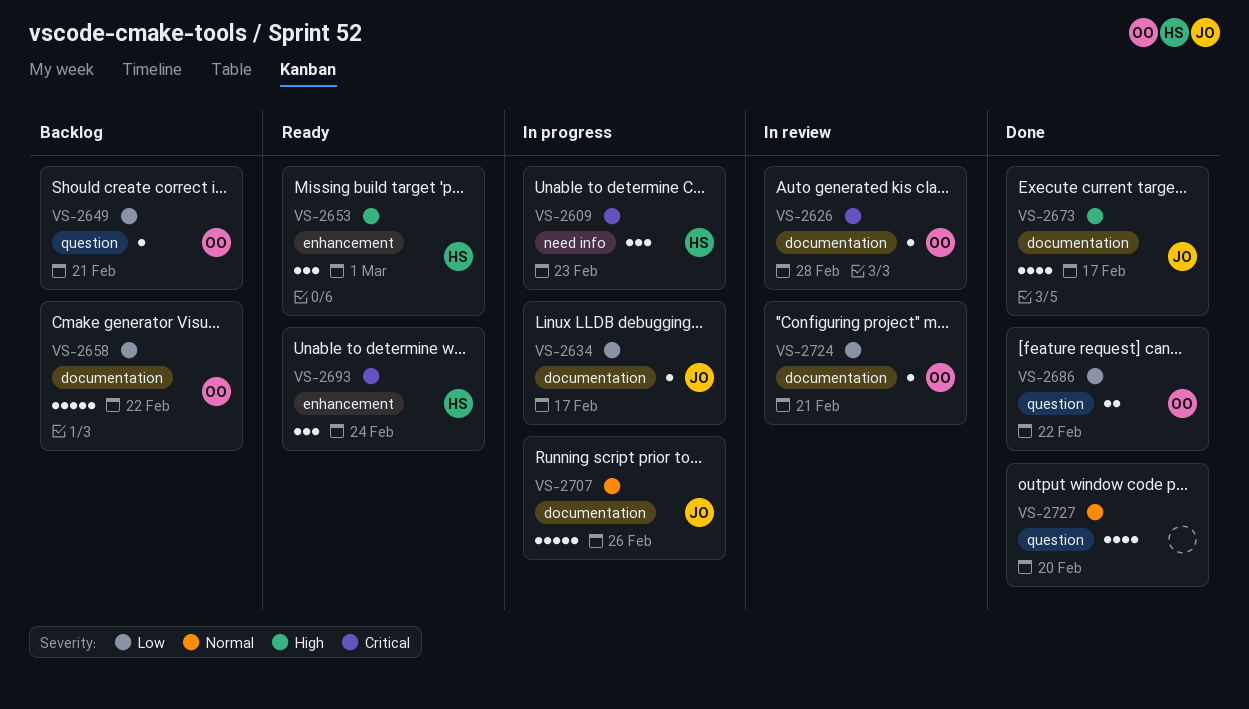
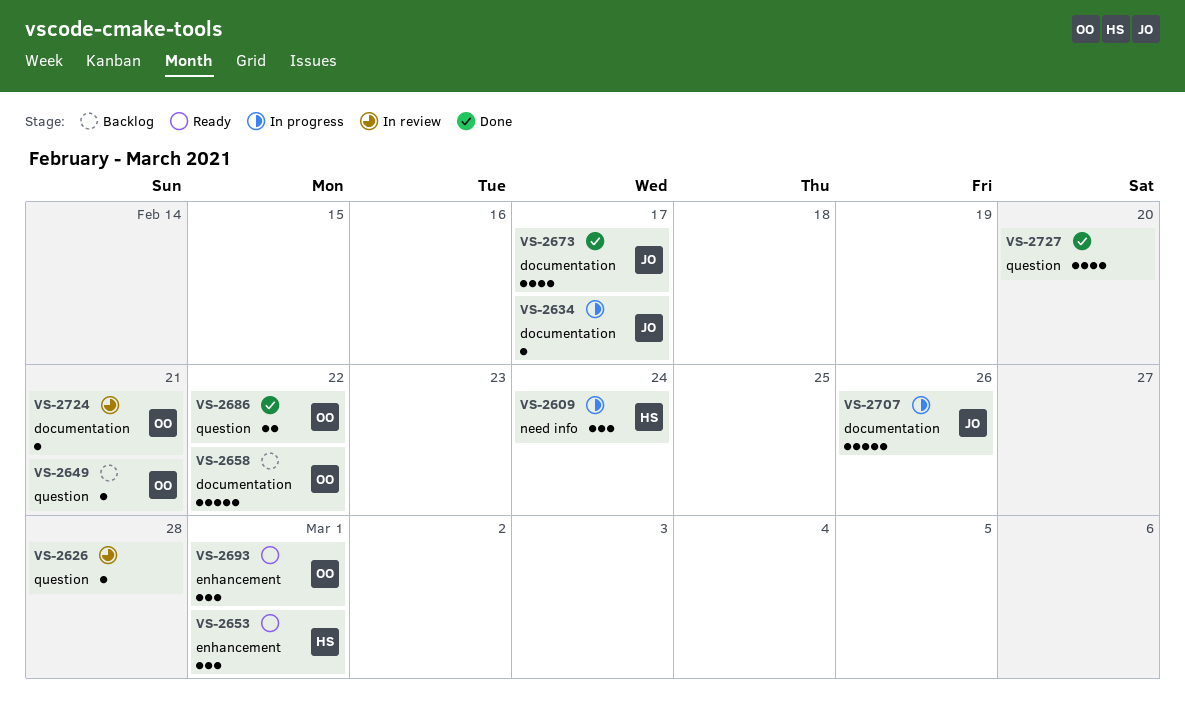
VS-2609, due: Feb 23 -> Feb 24
VS-2626, owner: OO -> none
VS-2626, label: documentation -> question
VS-2693, owner: HS -> OO
VS-2693, due: Feb 24 -> Mar 1

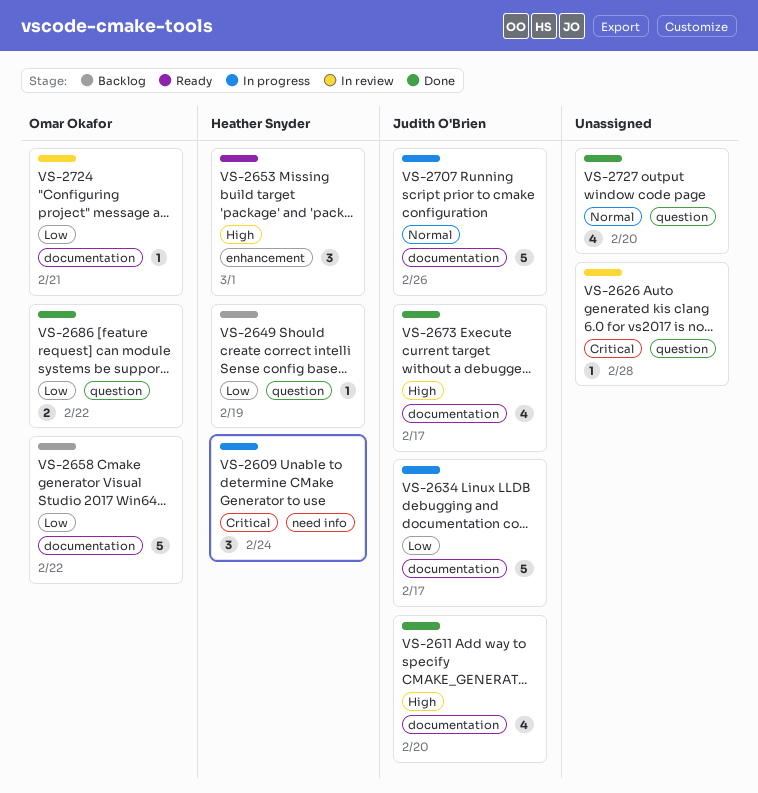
VS-2611: none -> present
VS-2634, estimate: 1 -> 5
VS-2649, owner: Omar Okafor -> Heather Snyder
VS-2649, due: Feb 21 -> Feb 19
VS-2693: present -> none

